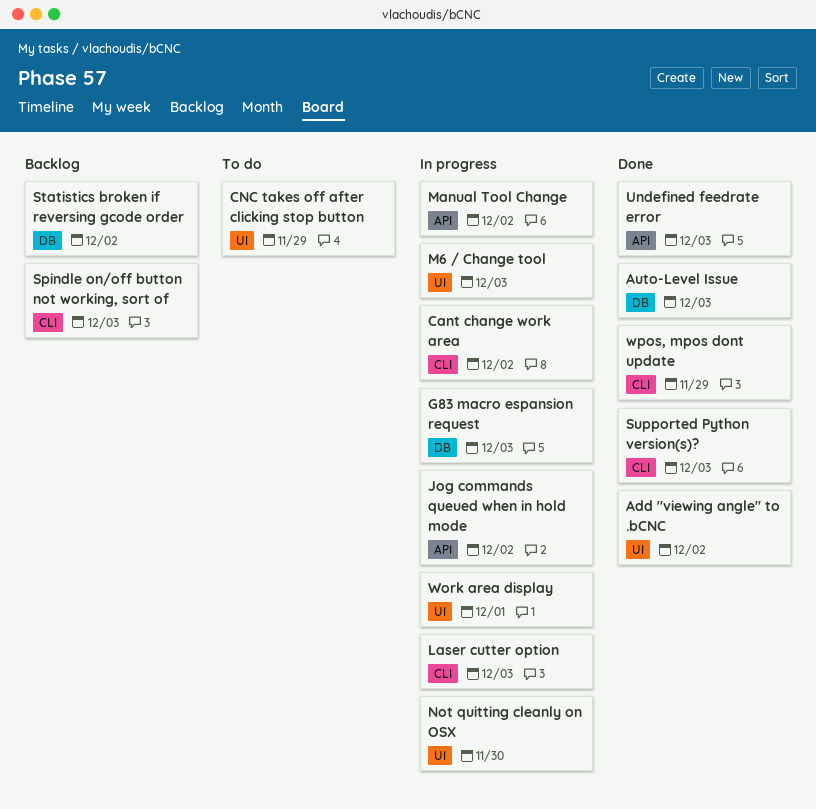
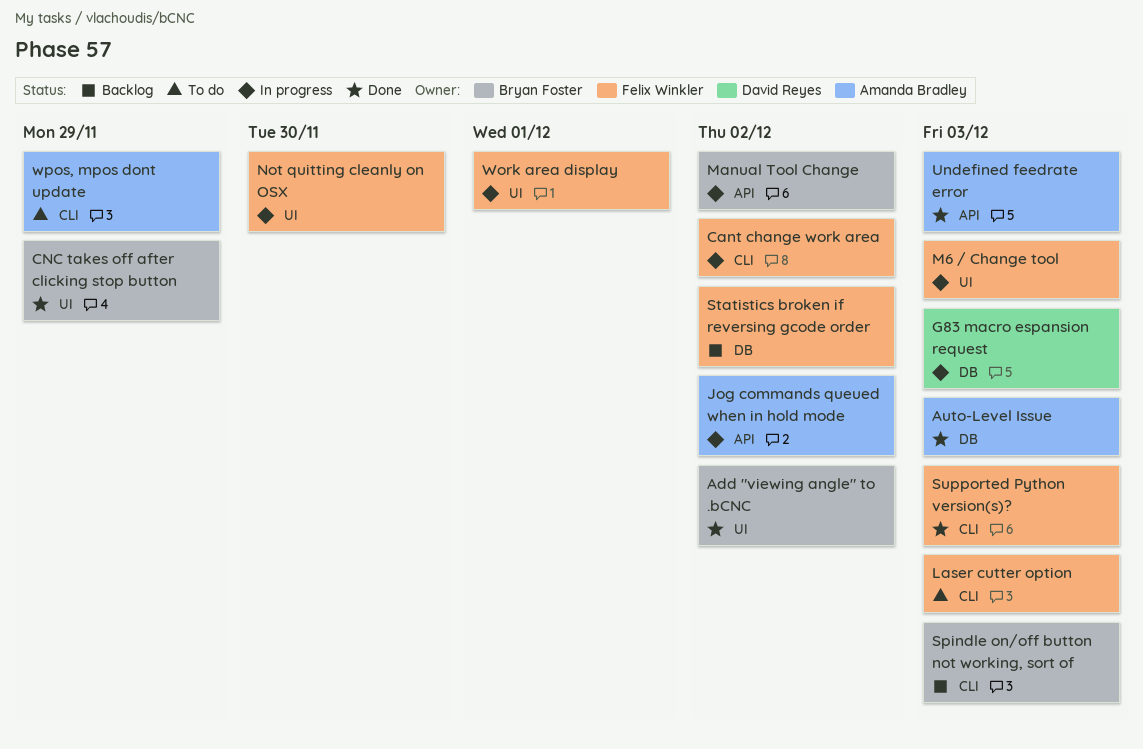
CNC takes off after clicking stop button, status: To do -> Done
Laser cutter option, status: In progress -> To do
wpos, mpos dont update, status: Done -> To do

